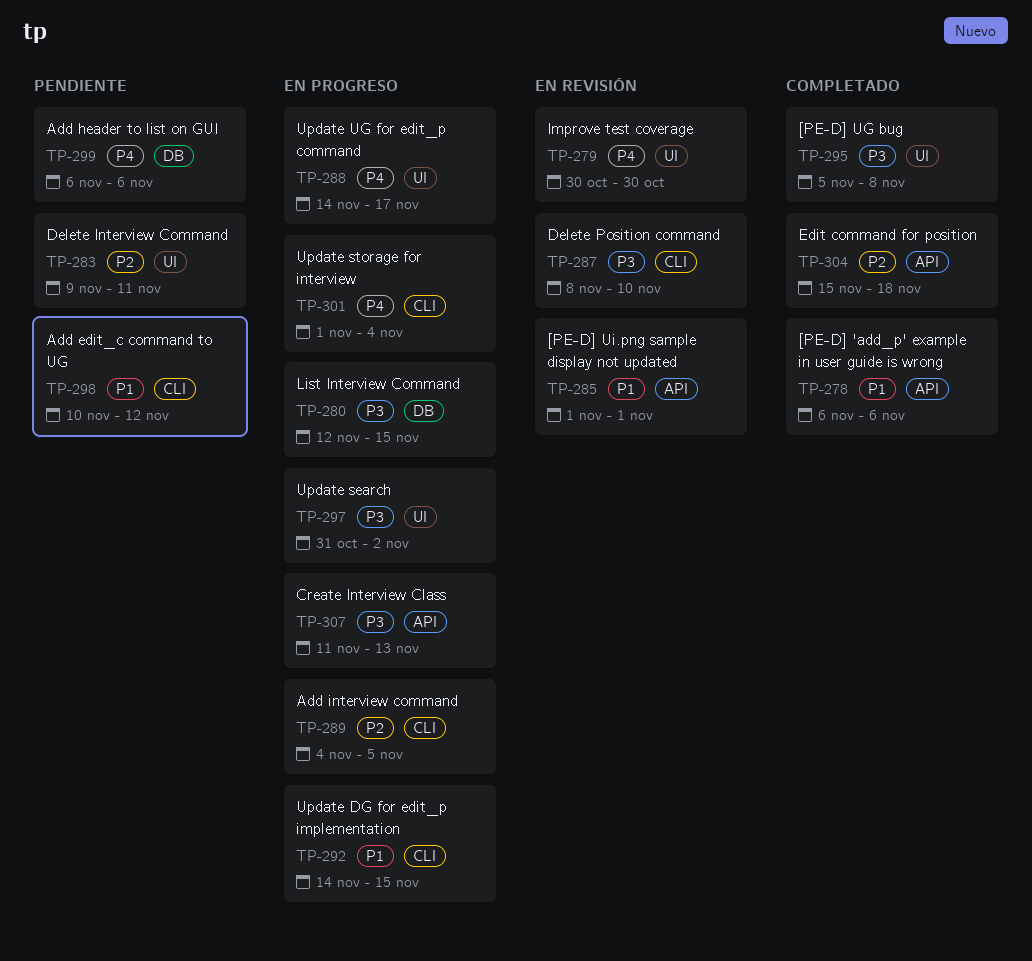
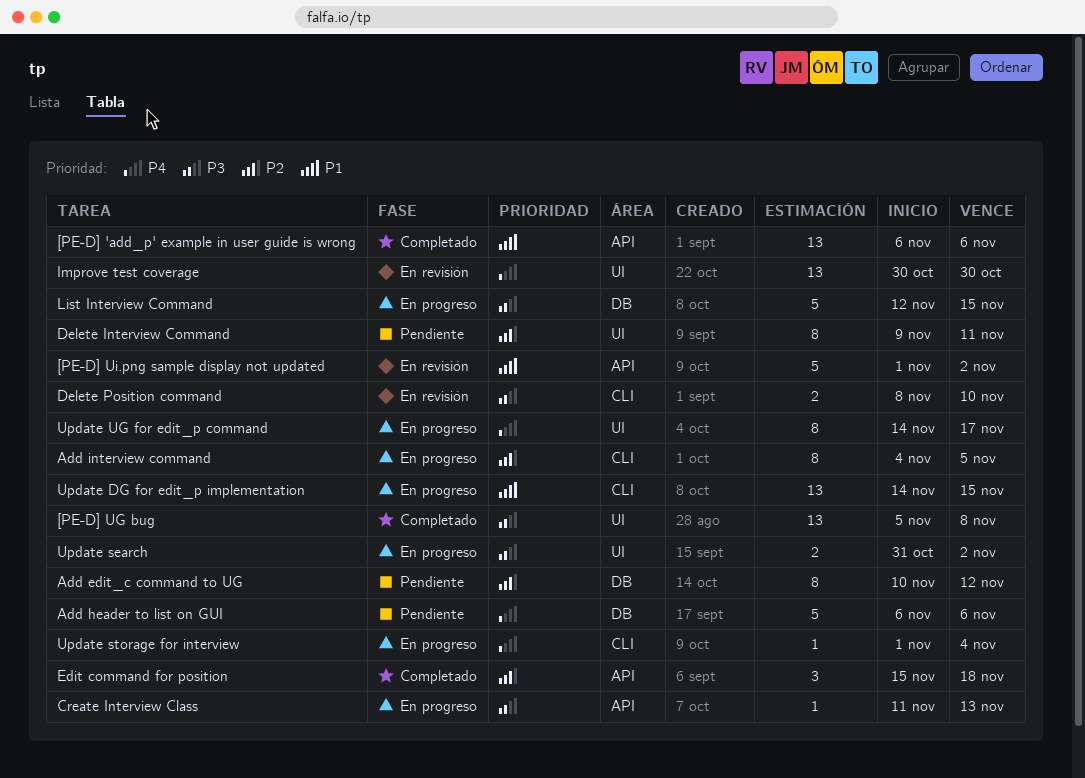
[PE-D] Ui.png sample display not updated, due: Nov 1 -> Nov 2
Add edit_c command to UG, priority: P1 -> P2
Add edit_c command to UG, label: CLI -> DB

